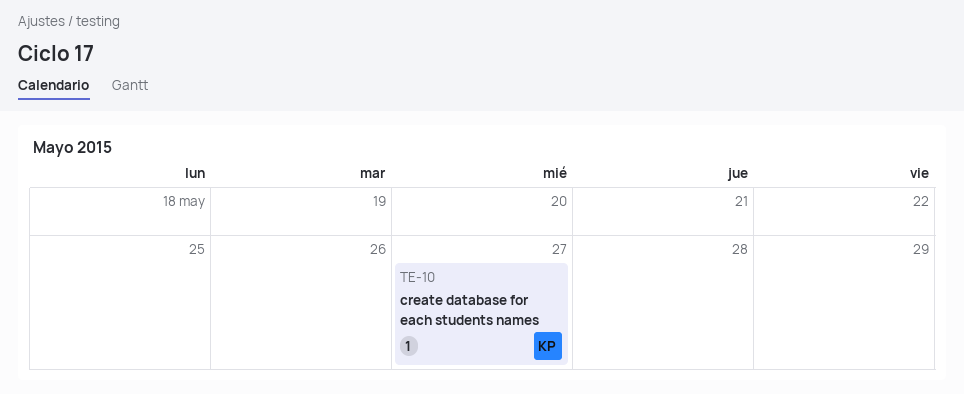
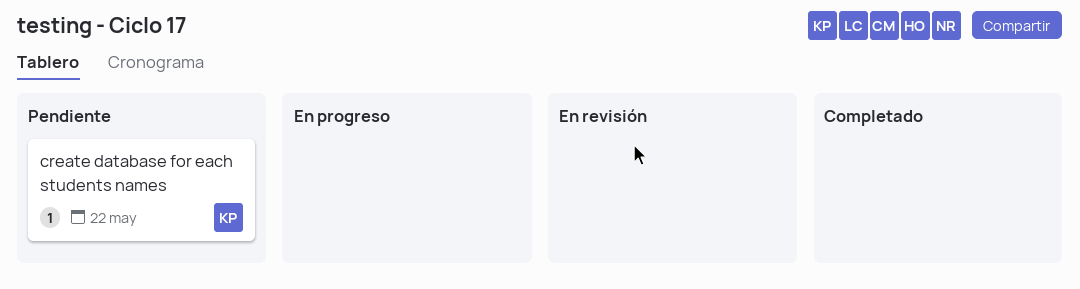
create database for each students names, due: May 27 -> May 22

